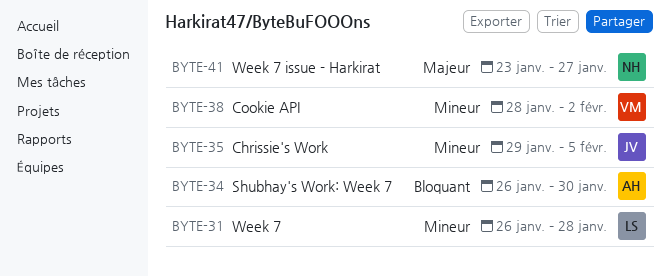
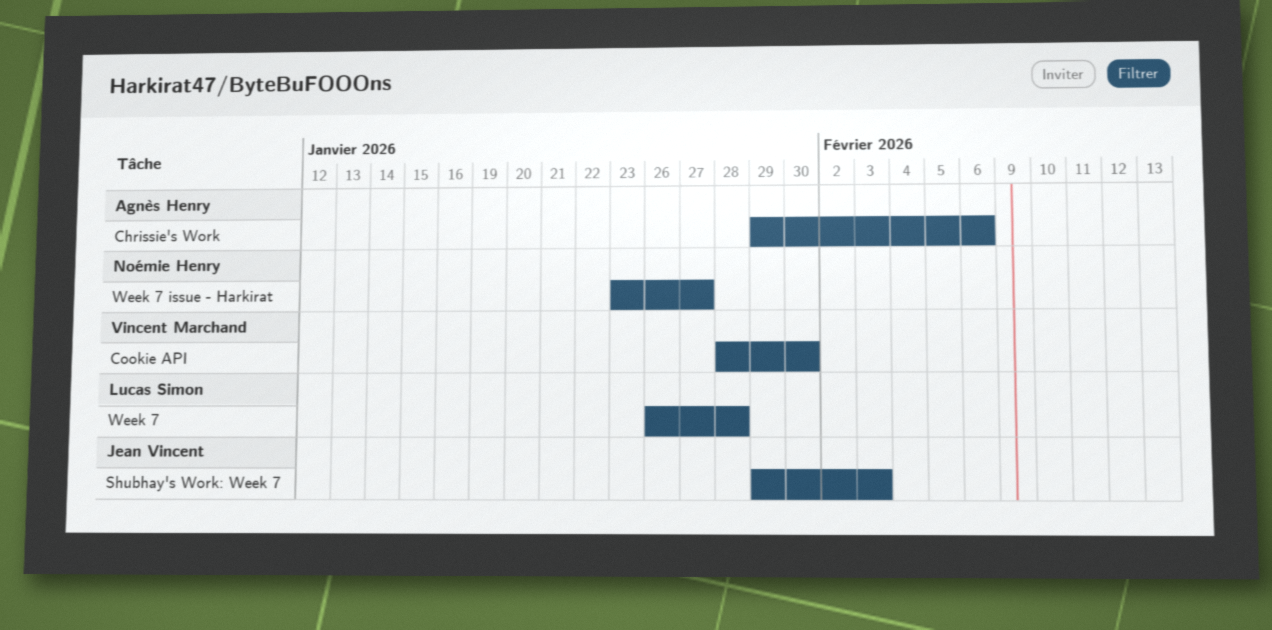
Chrissie's Work, owner: Jean Vincent -> Agnès Henry
Chrissie's Work, due: Feb 5 -> Feb 6
Cookie API, due: Feb 2 -> Jan 30
Shubhay's Work: Week 7, owner: Agnès Henry -> Jean Vincent
Shubhay's Work: Week 7, start: Jan 26 -> Jan 29
Shubhay's Work: Week 7, due: Jan 30 -> Feb 3

